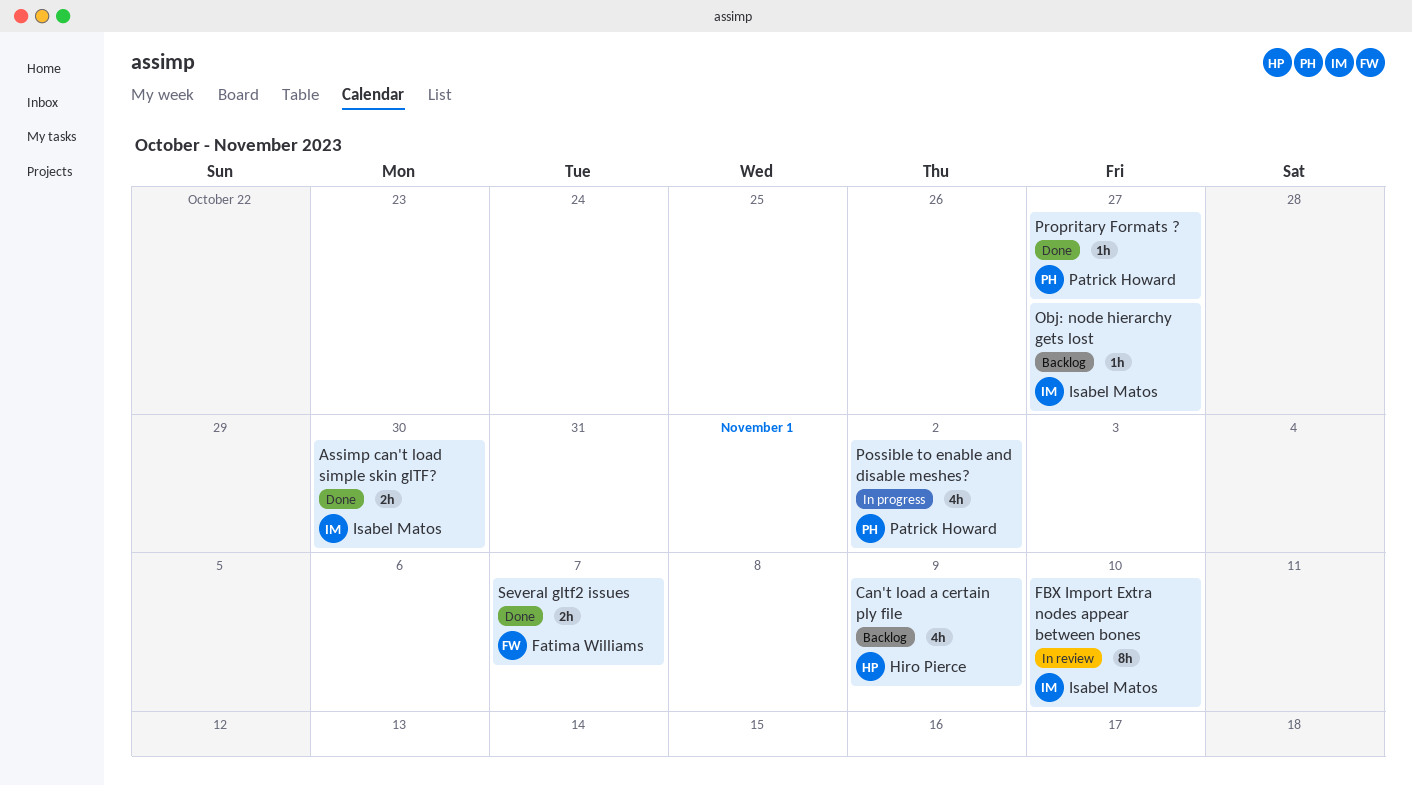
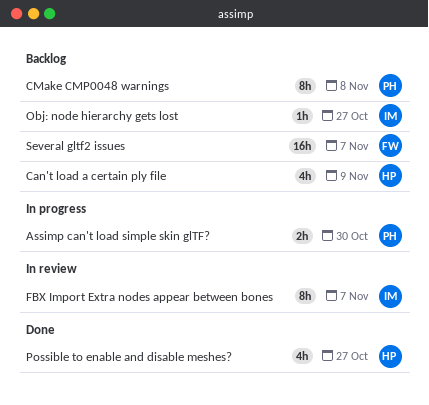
Assimp can't load simple skin glTF?, status: Done -> In progress
Assimp can't load simple skin glTF?, owner: Isabel Matos -> Patrick Howard
CMake CMP0048 warnings: none -> present
FBX Import Extra nodes appear between bones, due: Nov 10 -> Nov 7
Possible to enable and disable meshes?, status: In progress -> Done
Possible to enable and disable meshes?, owner: Patrick Howard -> Hiro Pierce
Possible to enable and disable meshes?, due: Nov 2 -> Oct 27
Propritary Formats ?: present -> none
Several gltf2 issues, status: Done -> Backlog
Several gltf2 issues, estimate: 2h -> 16h

